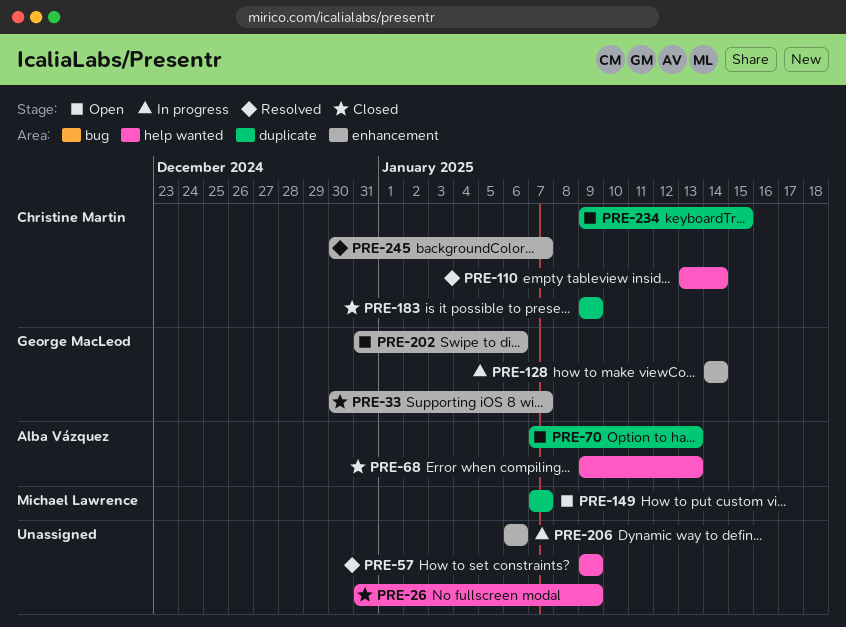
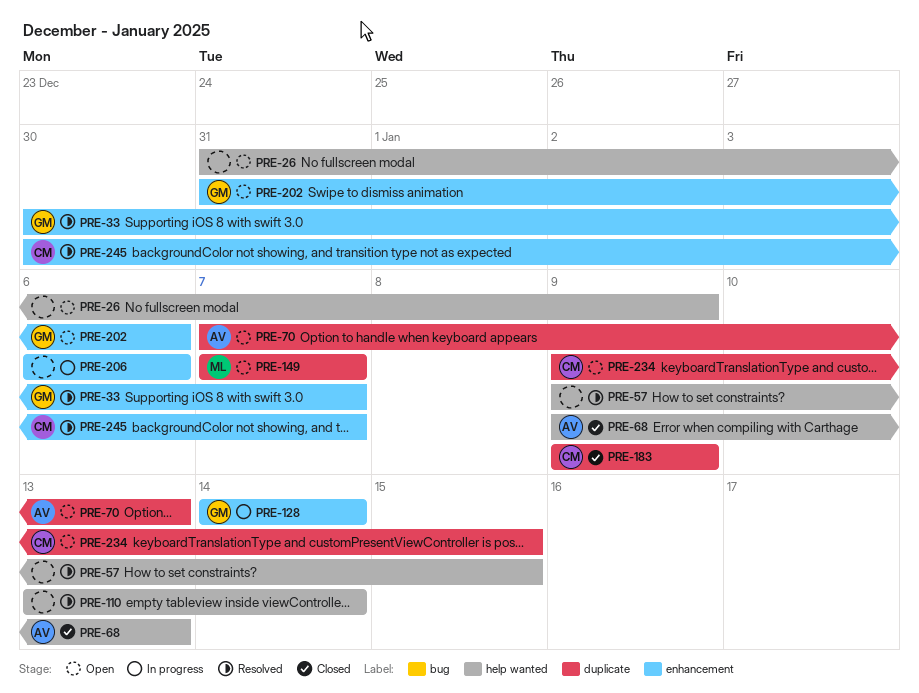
PRE-26, status: Closed -> Open
PRE-33, status: Closed -> Resolved
PRE-57, due: Jan 9 -> Jan 15
PRE-110, owner: Christine Martin -> none

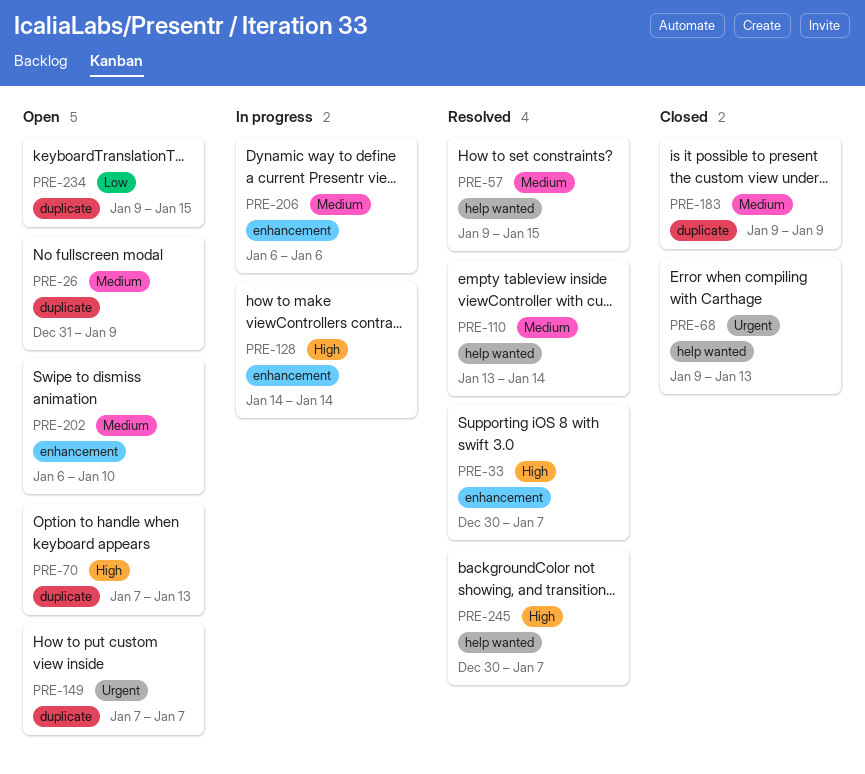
PRE-26, label: help wanted -> duplicate
PRE-202, start: Dec 31 -> Jan 6
PRE-202, due: Jan 6 -> Jan 10
PRE-245, label: enhancement -> help wanted

